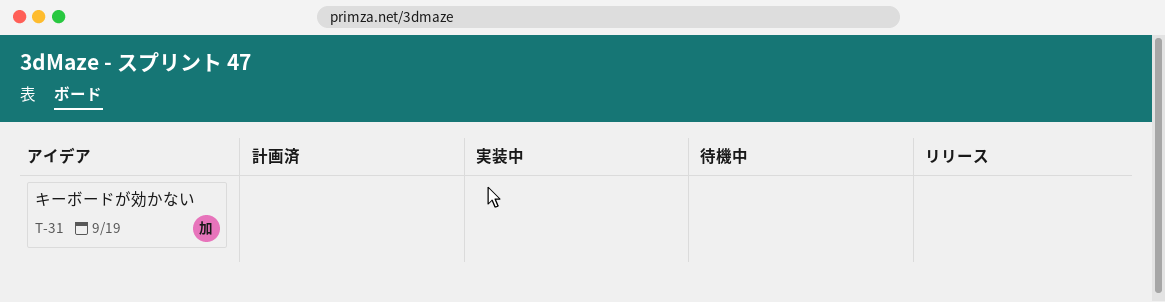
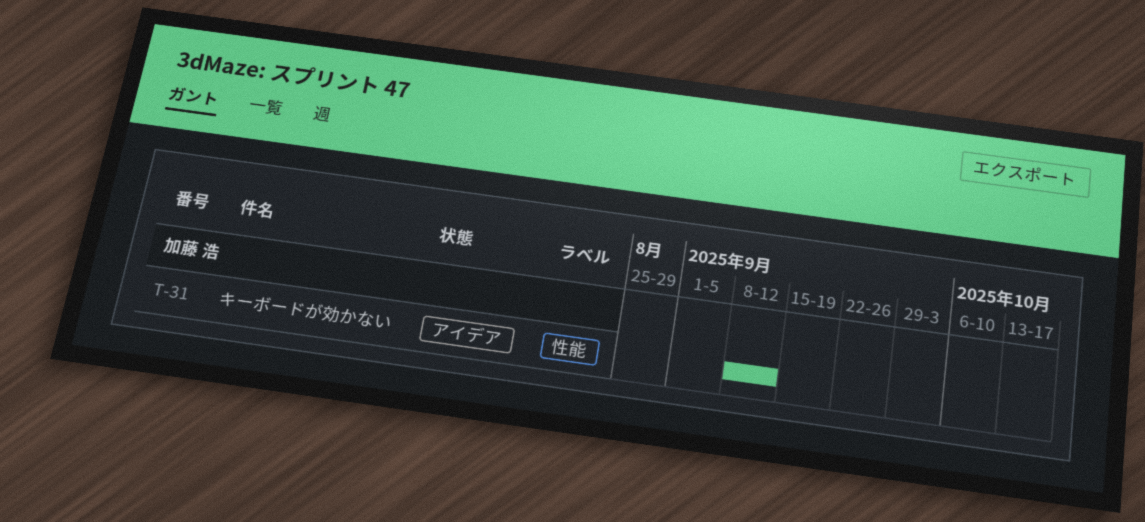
T-31, due: Sep 19 -> Sep 12

